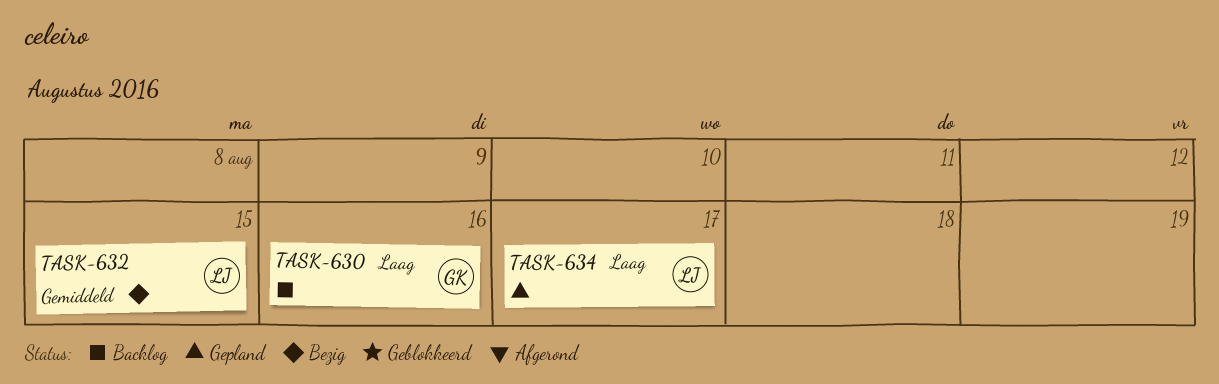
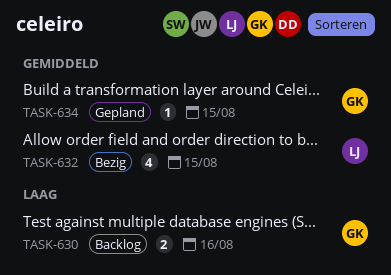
TASK-634, owner: LJ -> GK
TASK-634, priority: Laag -> Gemiddeld
TASK-634, due: Aug 17 -> Aug 15

